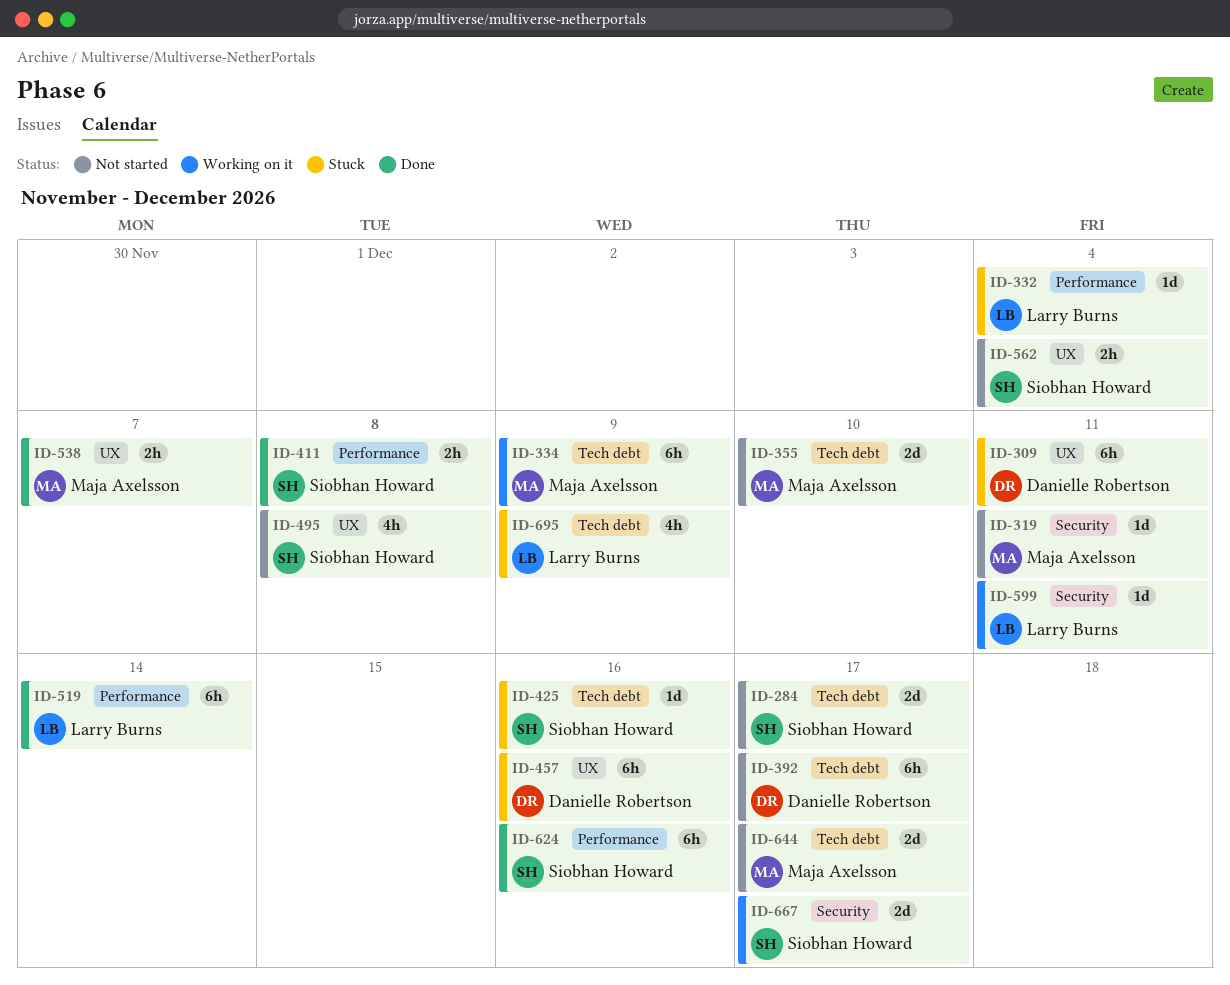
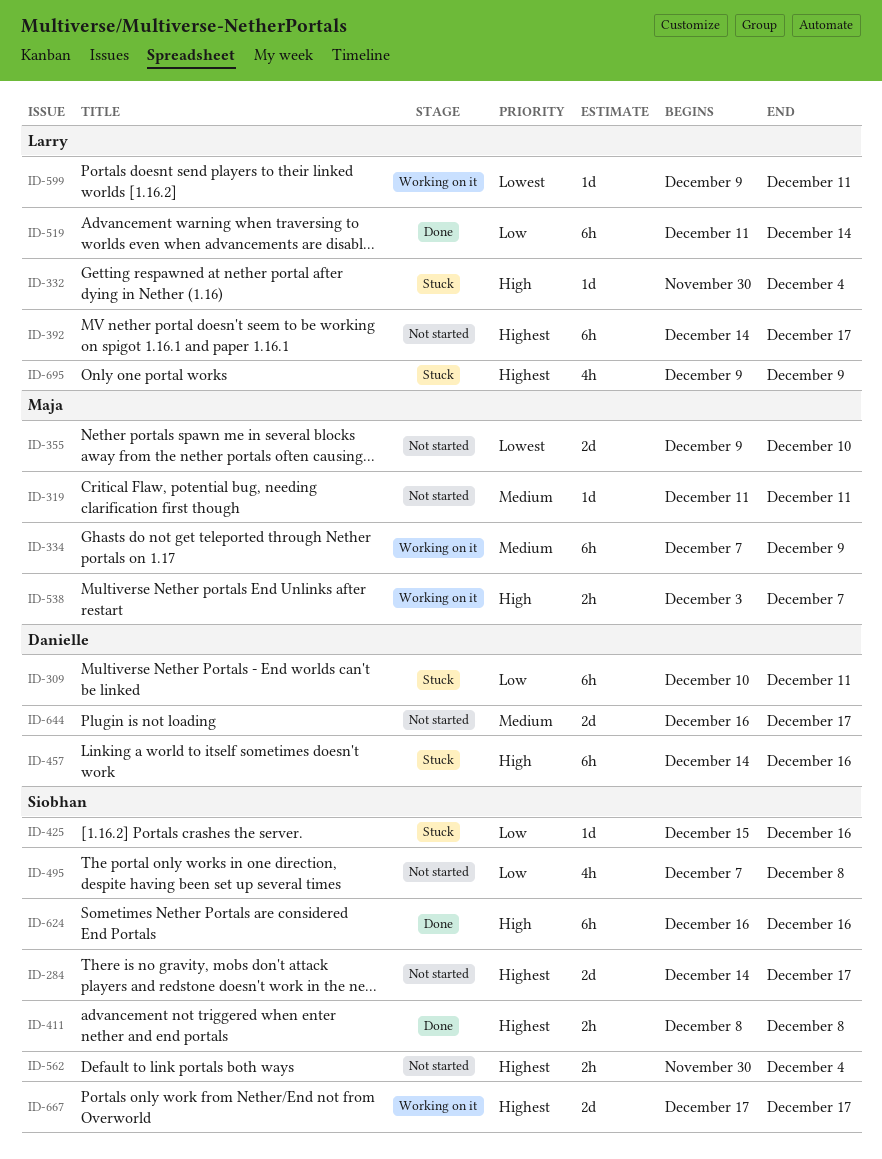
ID-392, owner: Danielle Robertson -> Larry Burns
ID-538, status: Done -> Working on it
ID-644, owner: Maja Axelsson -> Danielle Robertson

